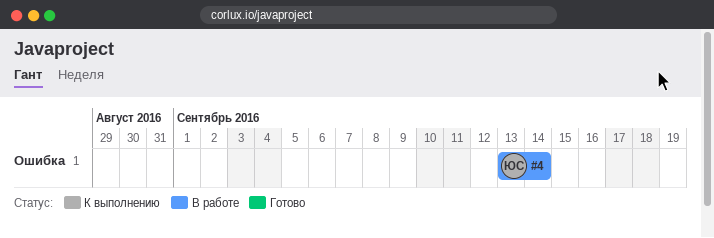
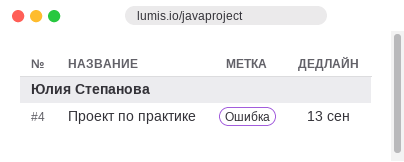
#4, due: Sep 14 -> Sep 13

